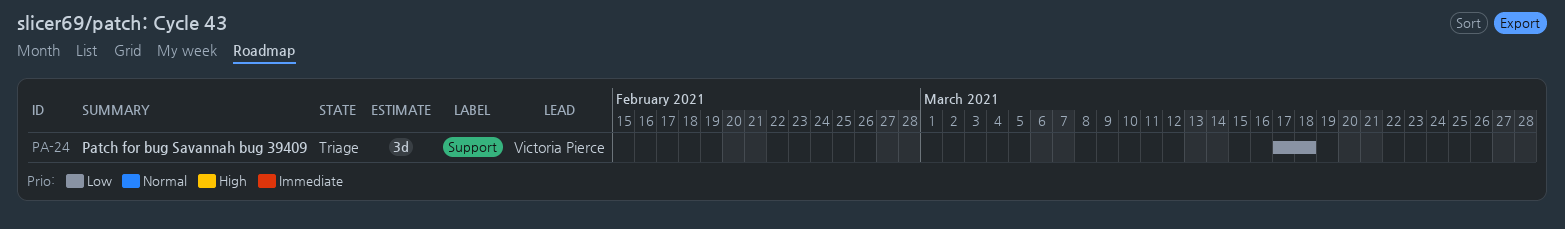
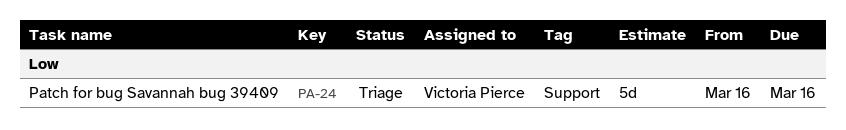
PA-24, estimate: 3d -> 5d
PA-24, start: Mar 17 -> Mar 16
PA-24, due: Mar 18 -> Mar 16

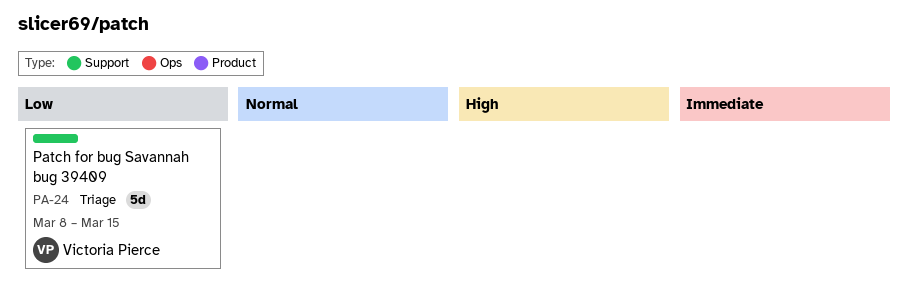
PA-24, start: Mar 16 -> Mar 8
PA-24, due: Mar 16 -> Mar 15

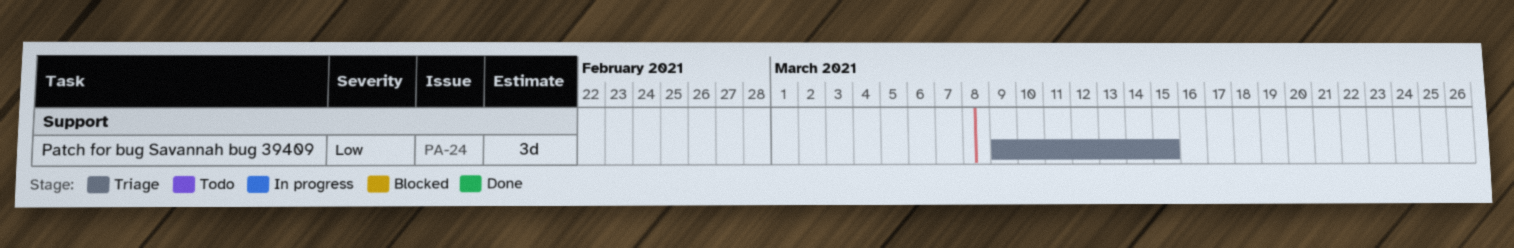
PA-24, estimate: 5d -> 3d
PA-24, start: Mar 8 -> Mar 9

